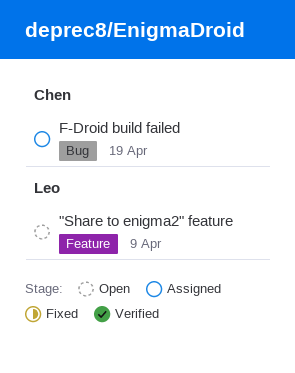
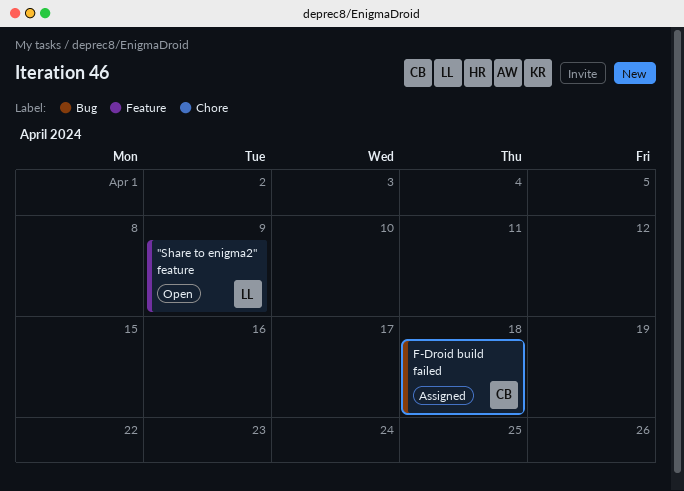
F-Droid build failed, due: Apr 19 -> Apr 18

